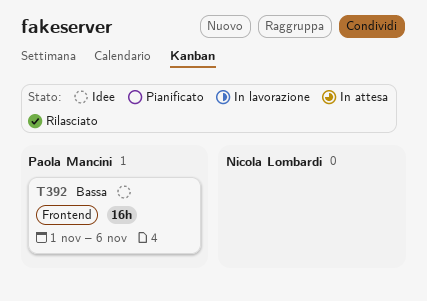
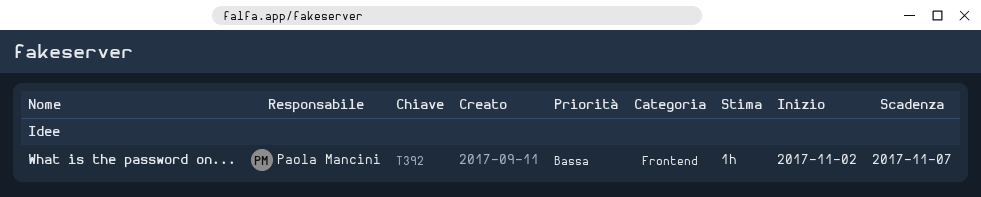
T392, estimate: 16h -> 1h
T392, start: Nov 1 -> Nov 2
T392, due: Nov 6 -> Nov 7

